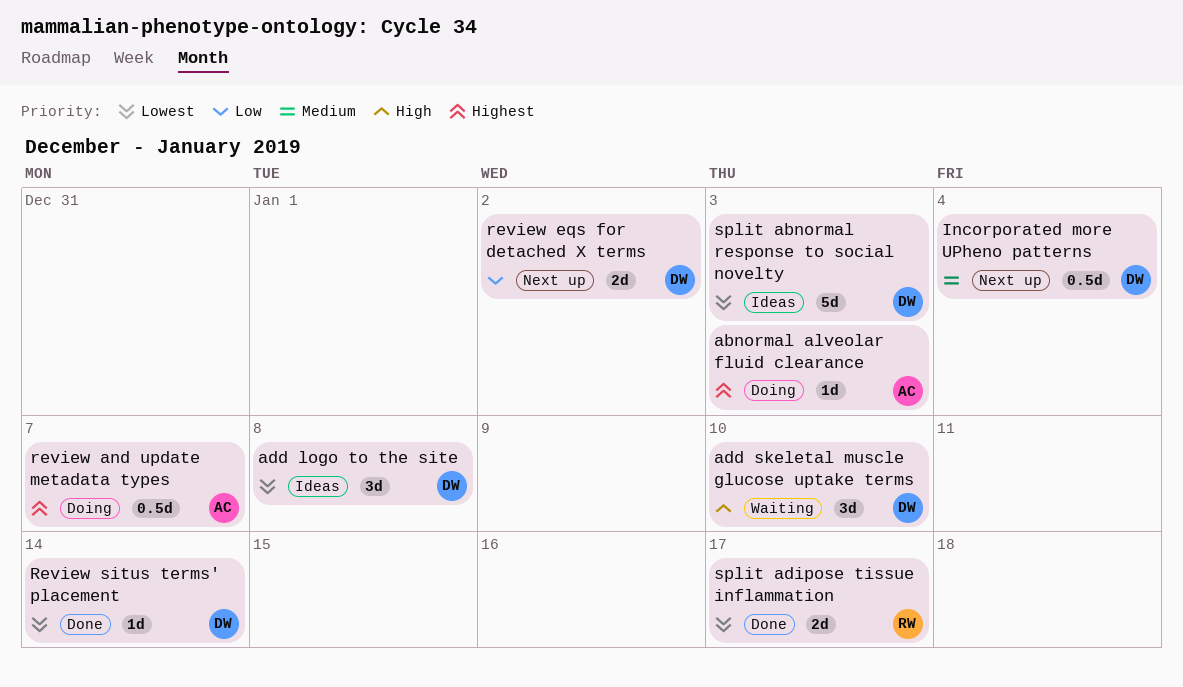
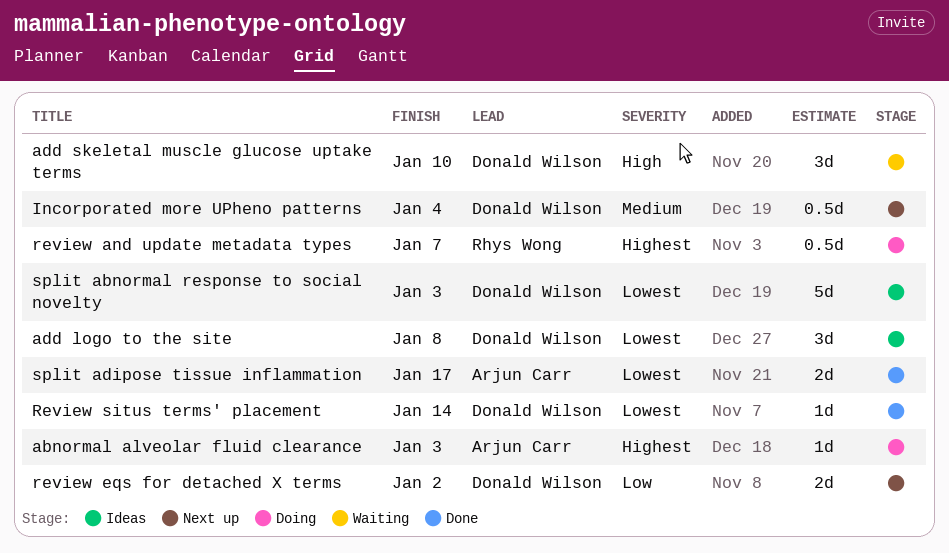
review and update metadata types, owner: Arjun Carr -> Rhys Wong
split adipose tissue inflammation, owner: Rhys Wong -> Arjun Carr

